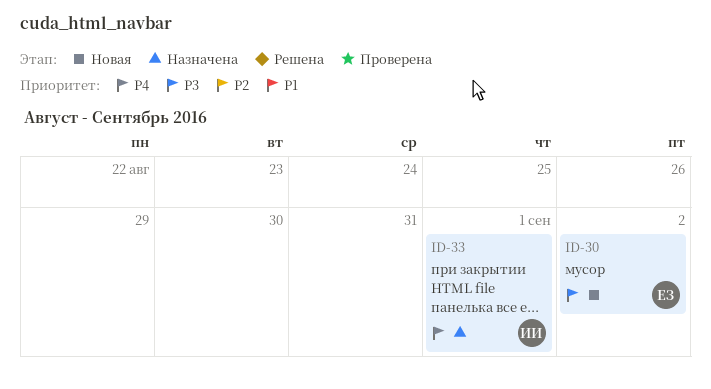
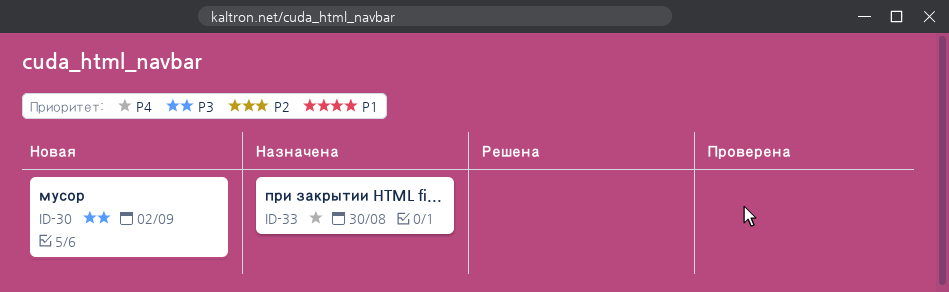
ID-33, due: Sep 1 -> Aug 30

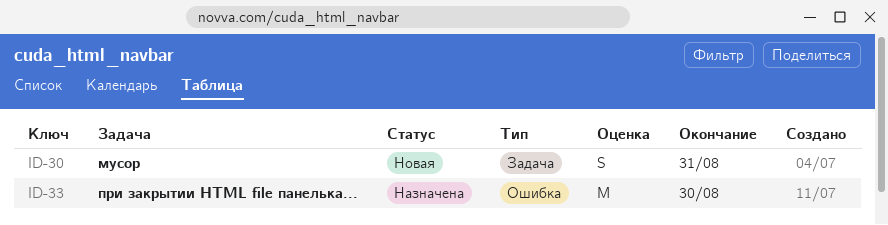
ID-30, due: Sep 2 -> Aug 31

